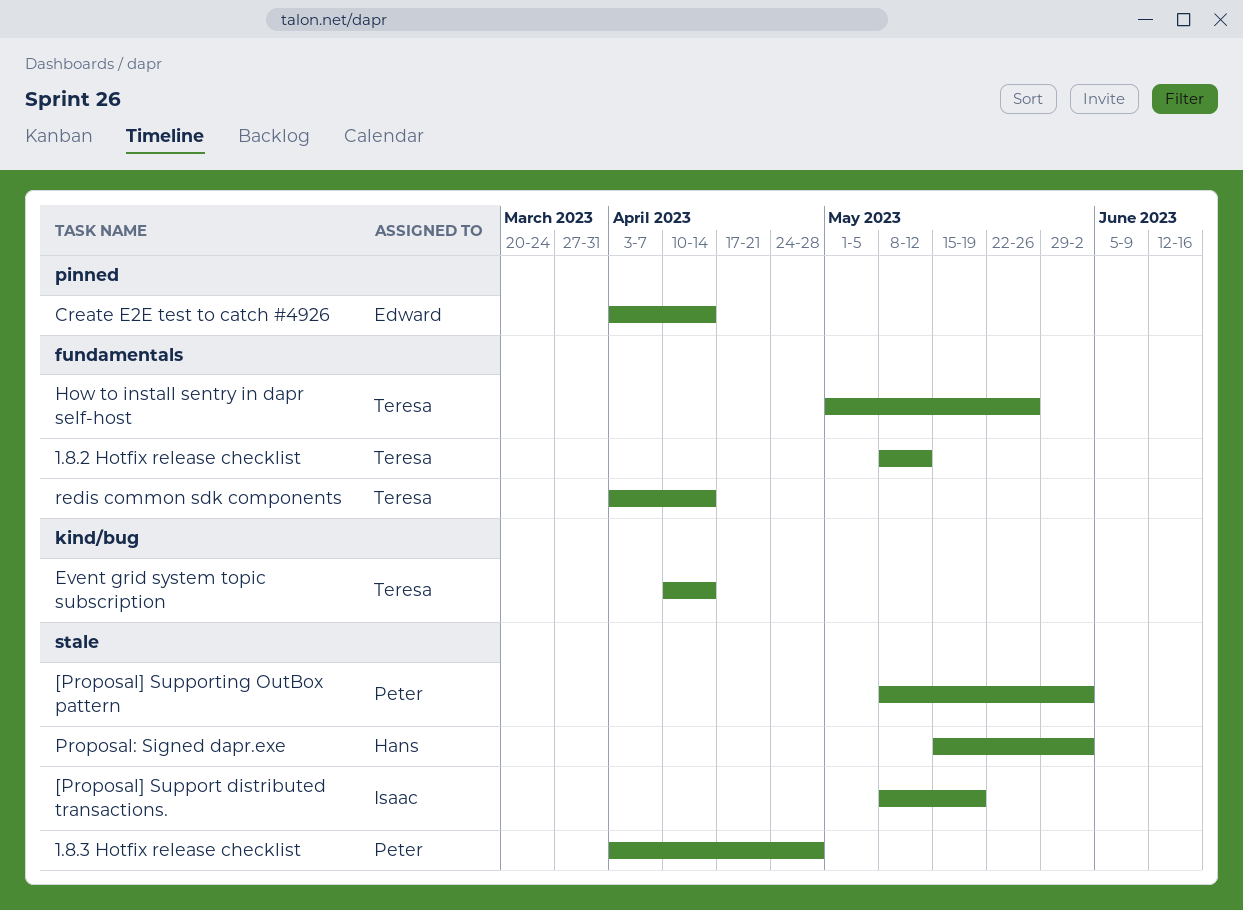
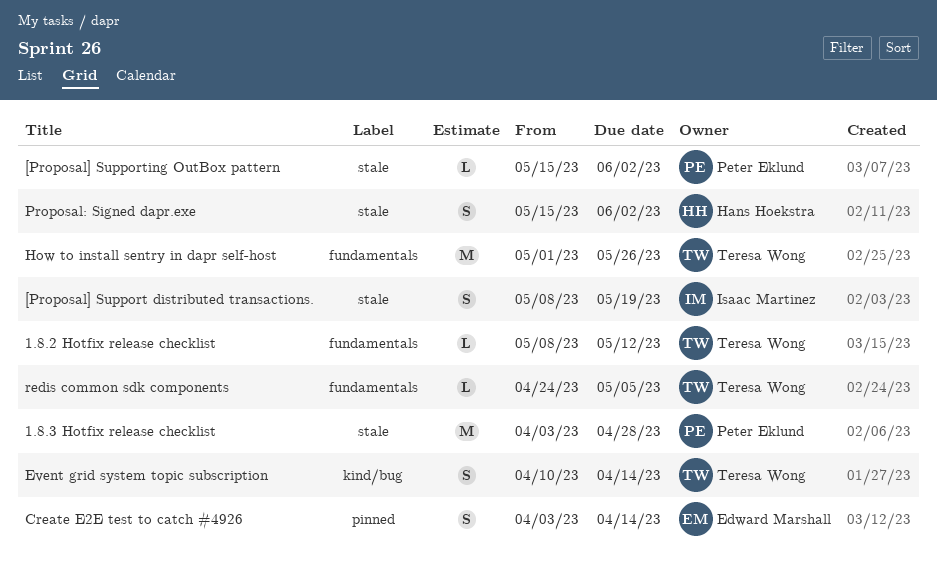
[Proposal] Supporting OutBox pattern, start: May 8 -> May 15
redis common sdk components, start: Apr 3 -> Apr 24
redis common sdk components, due: Apr 14 -> May 5

